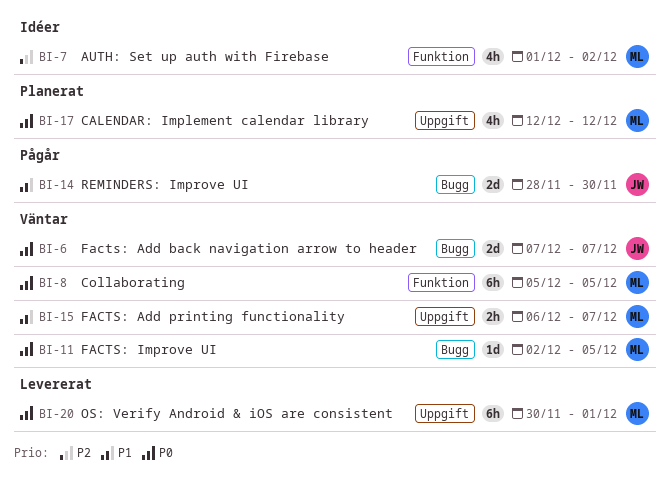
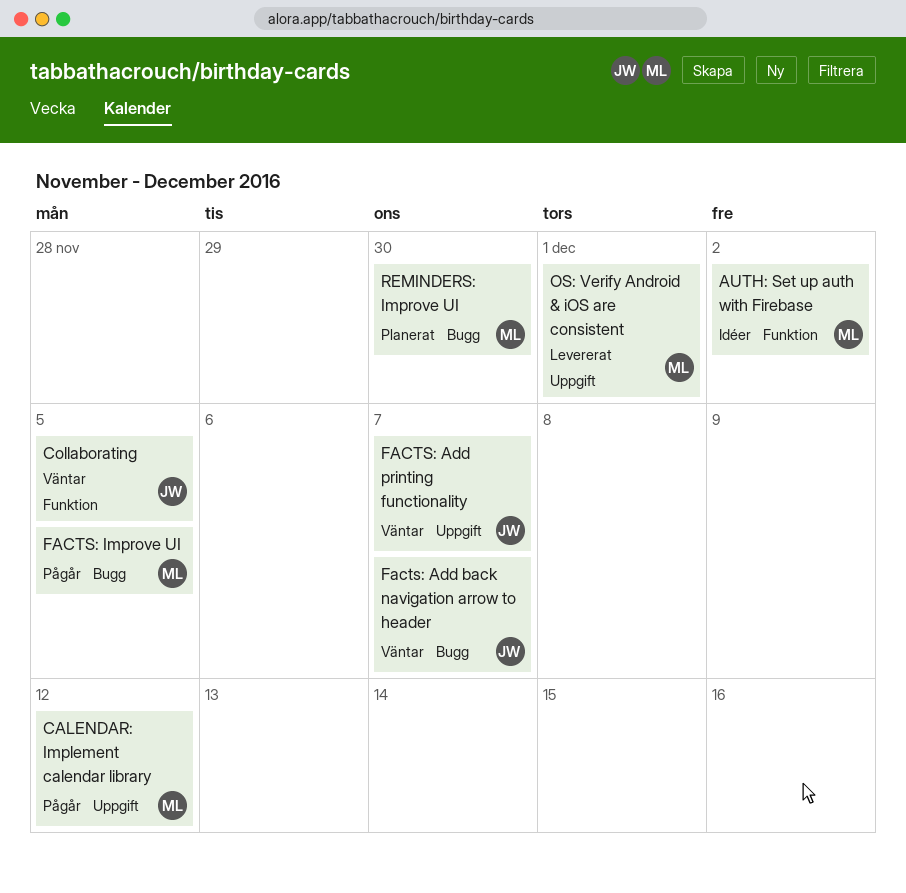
CALENDAR: Implement calendar library, status: Planerat -> Pågår
Collaborating, owner: ML -> JW
FACTS: Add printing functionality, owner: ML -> JW
FACTS: Improve UI, status: Väntar -> Pågår
REMINDERS: Improve UI, status: Pågår -> Planerat
REMINDERS: Improve UI, owner: JW -> ML

